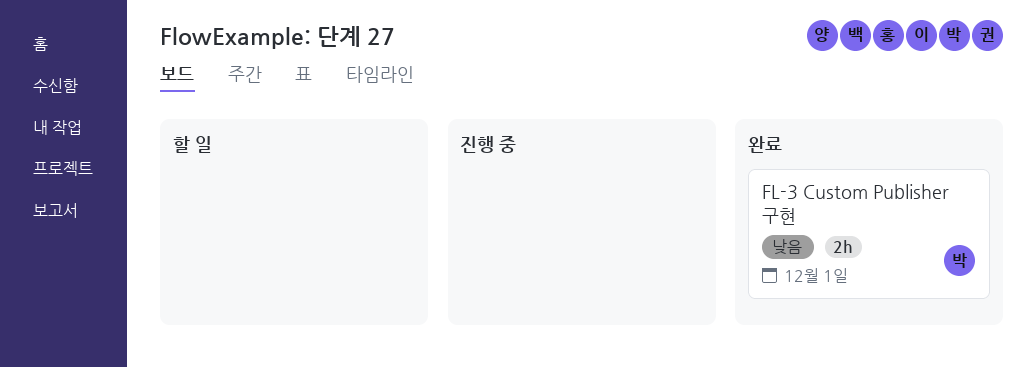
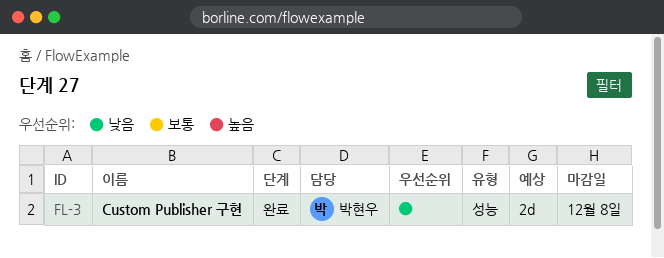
FL-3, estimate: 2h -> 2d
FL-3, due: Dec 1 -> Dec 8

